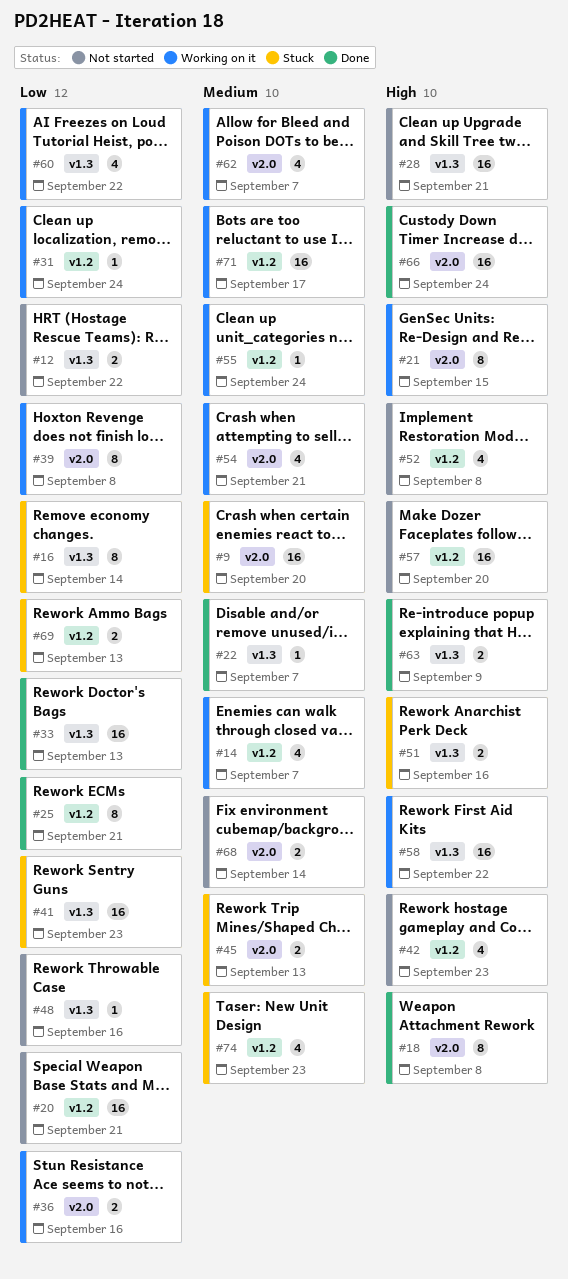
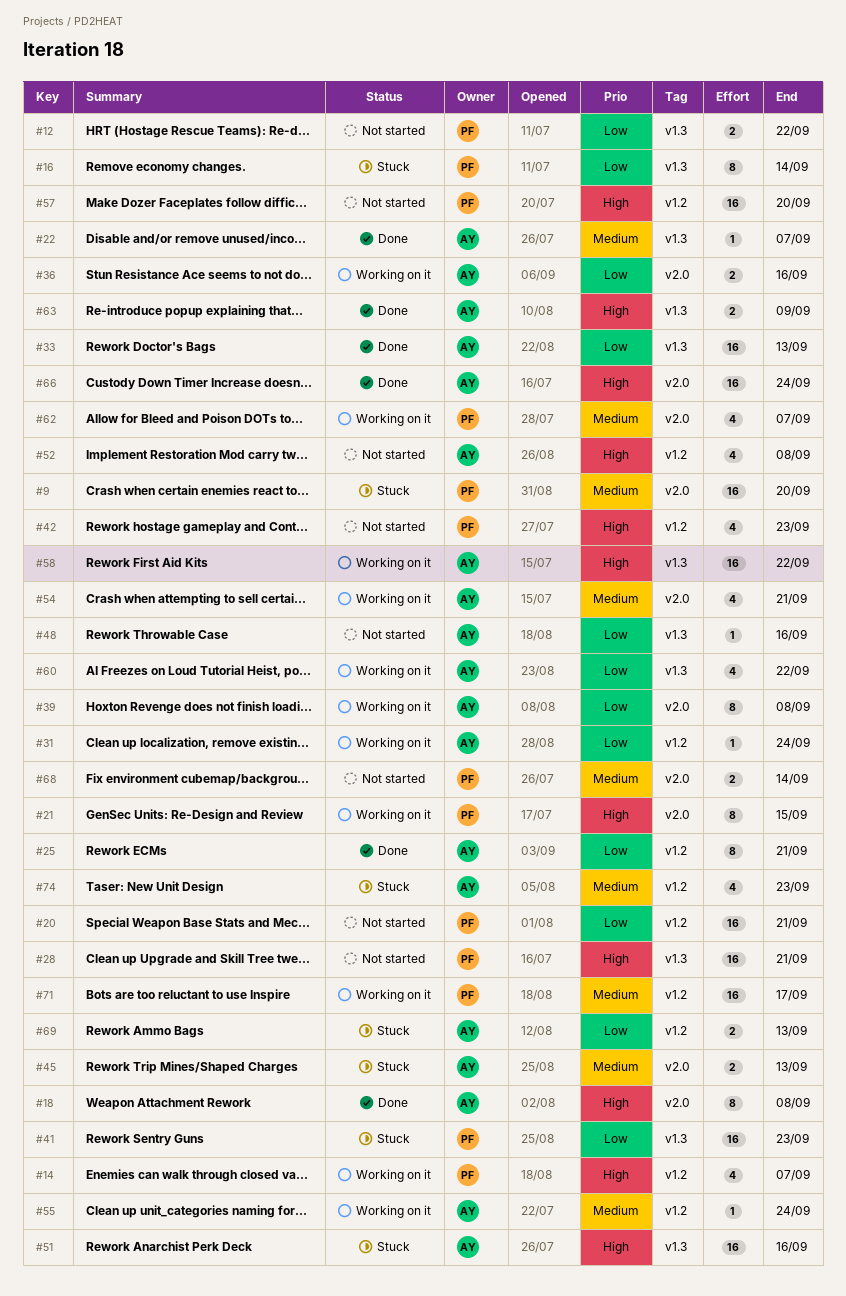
#14, priority: Medium -> High
#51, estimate: 2 -> 16

